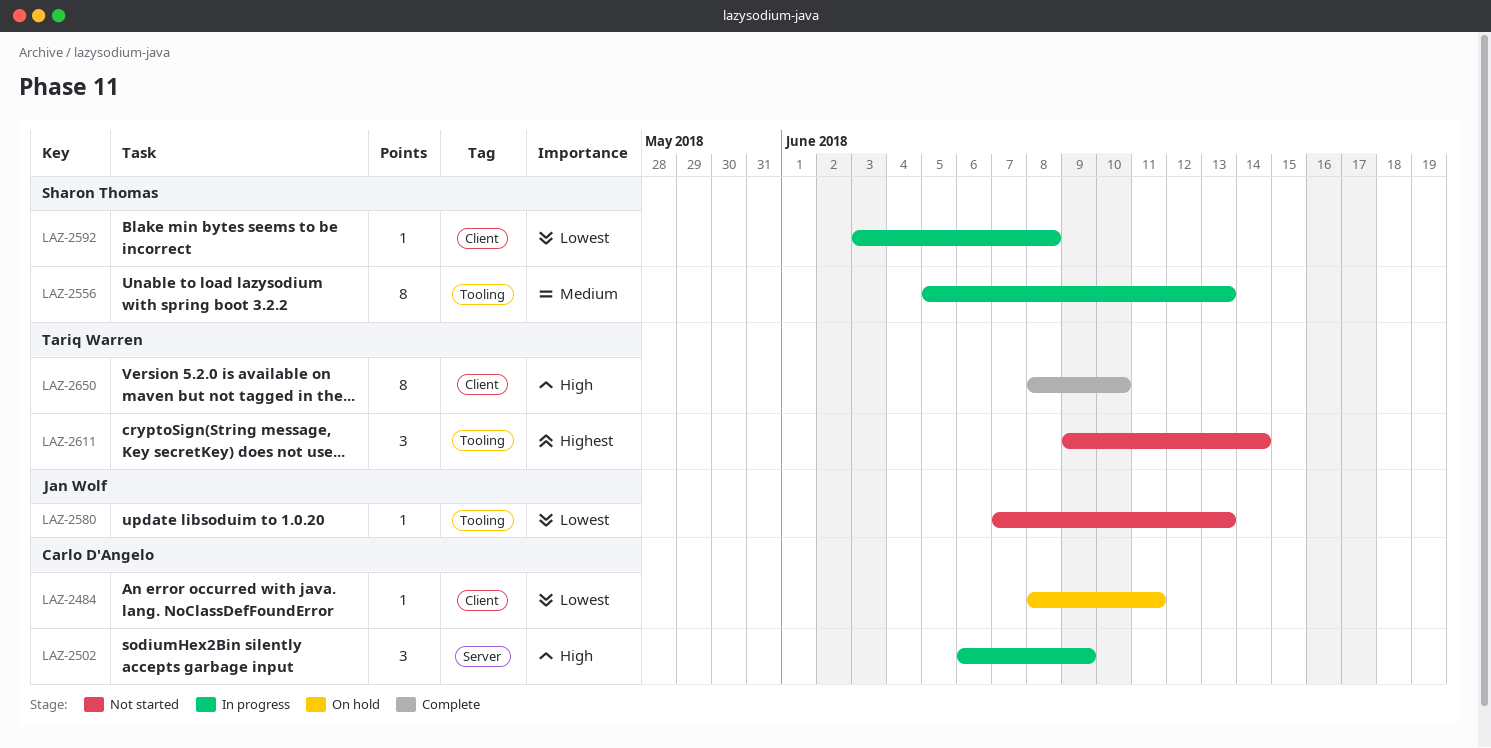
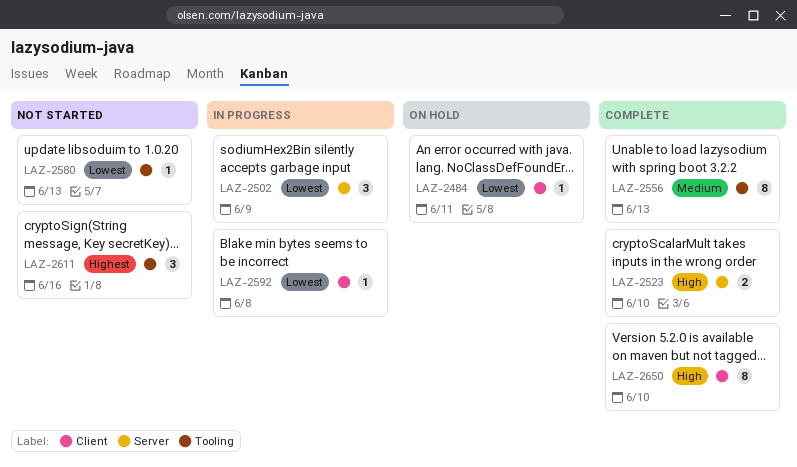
LAZ-2502, priority: High -> Lowest
LAZ-2523: none -> present
LAZ-2556, status: In progress -> Complete
LAZ-2611, due: Jun 14 -> Jun 16

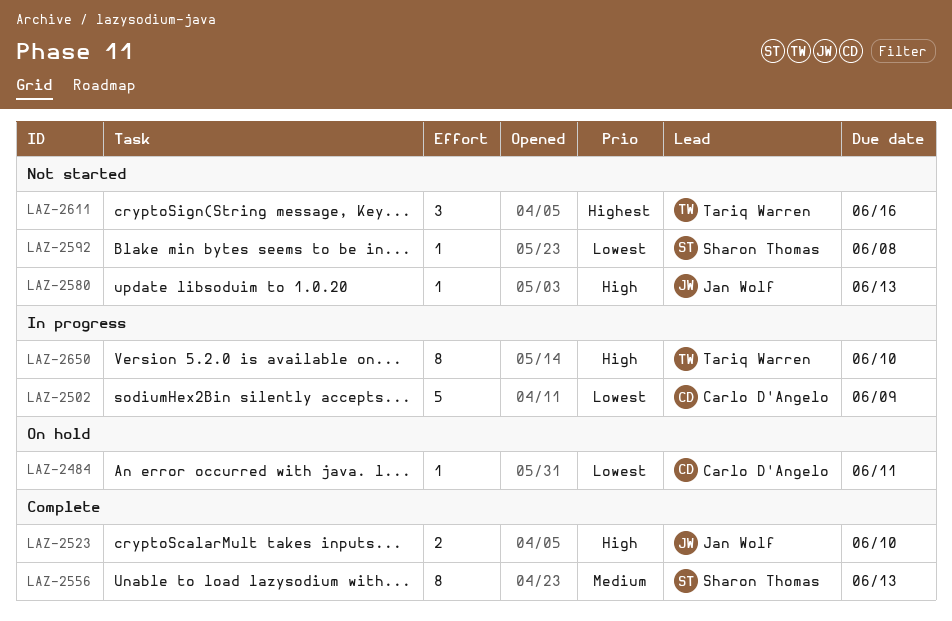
LAZ-2502, estimate: 3 -> 5
LAZ-2580, priority: Lowest -> High
LAZ-2592, status: In progress -> Not started
LAZ-2650, status: Complete -> In progress

